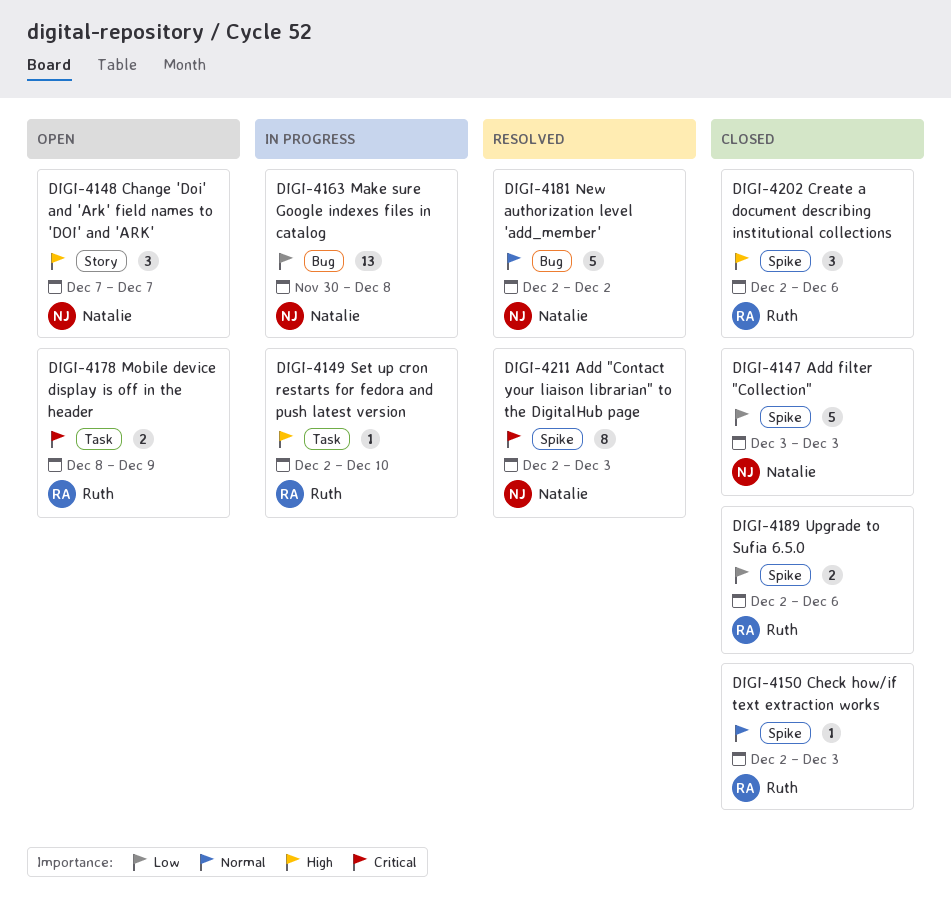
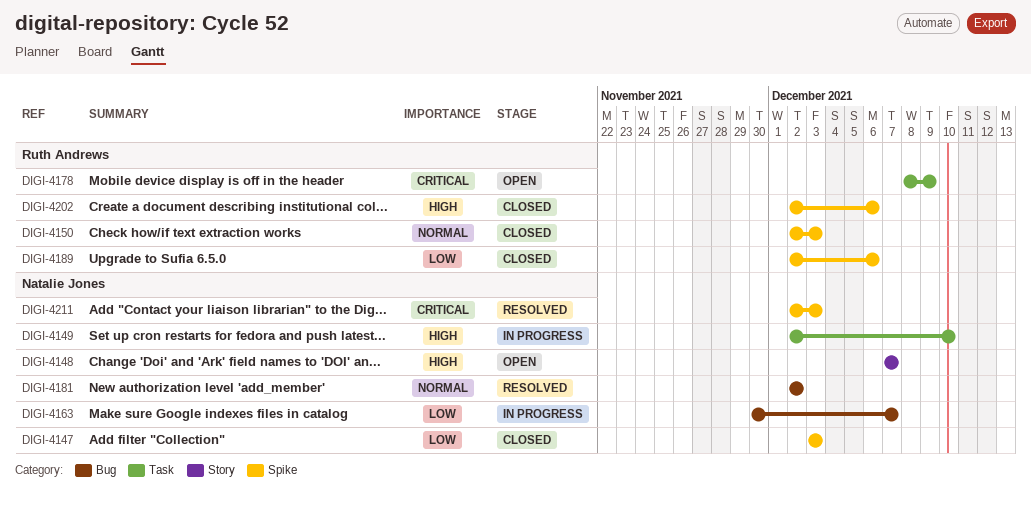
DIGI-4149, owner: Ruth Andrews -> Natalie Jones
DIGI-4163, due: Dec 8 -> Dec 7

